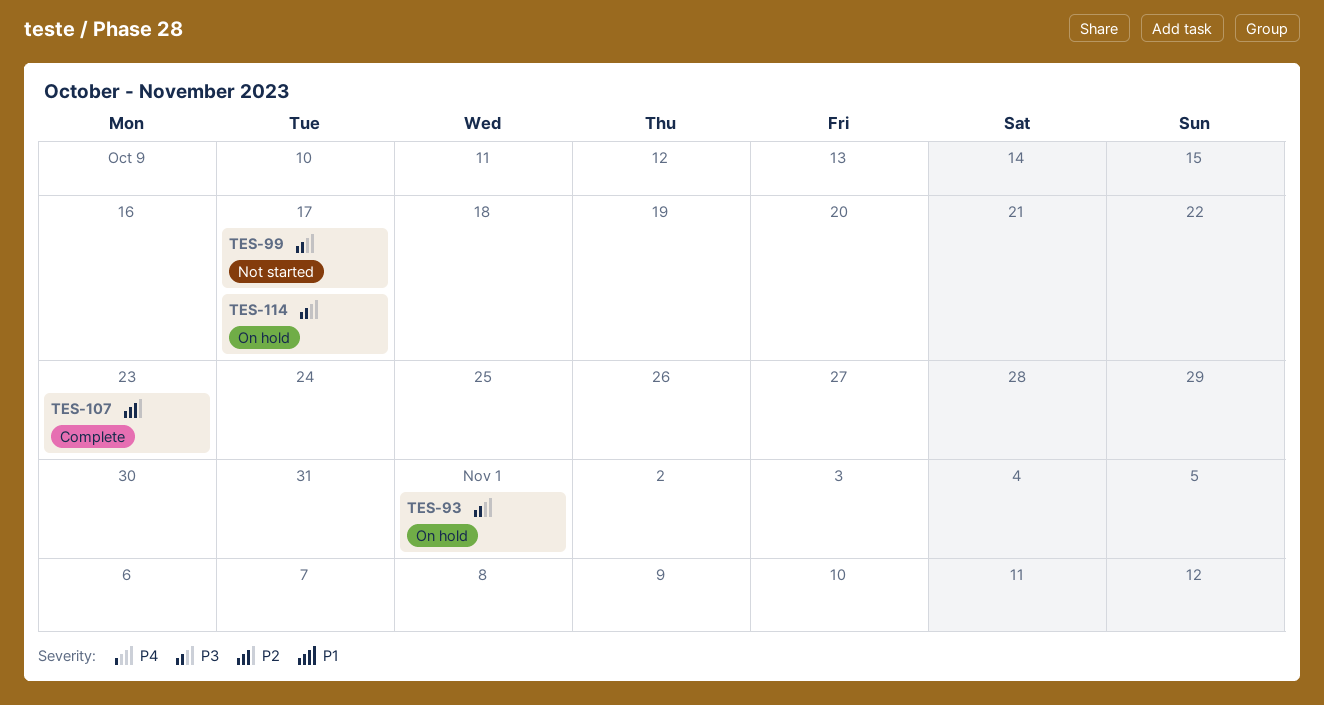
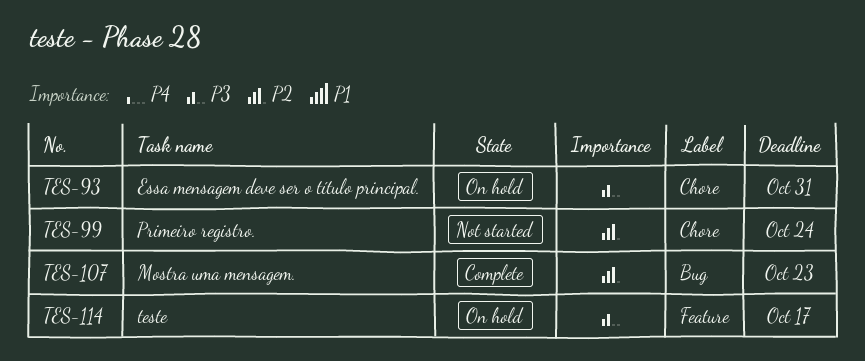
TES-93, due: Nov 1 -> Oct 31
TES-99, priority: P3 -> P2
TES-99, due: Oct 17 -> Oct 24

